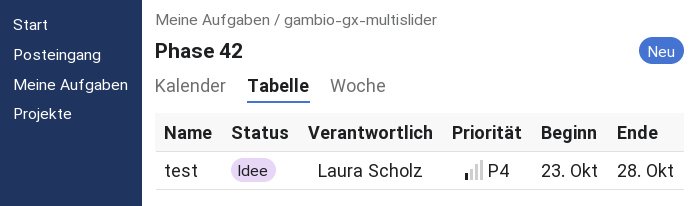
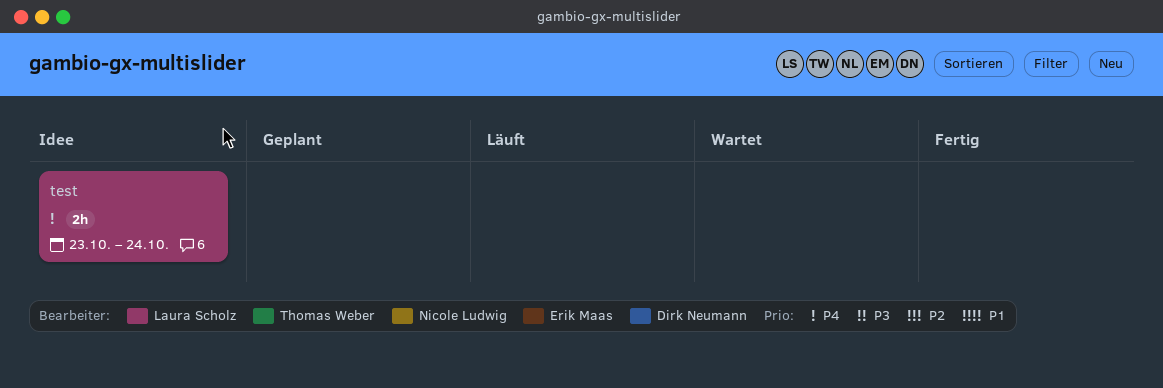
test, due: Oct 28 -> Oct 24

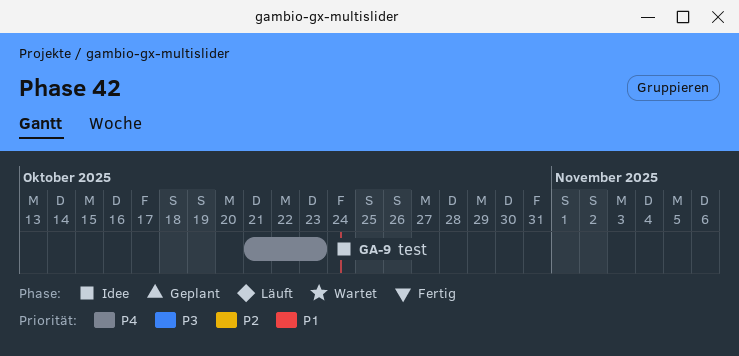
test, start: Oct 23 -> Oct 21
test, due: Oct 24 -> Oct 23

